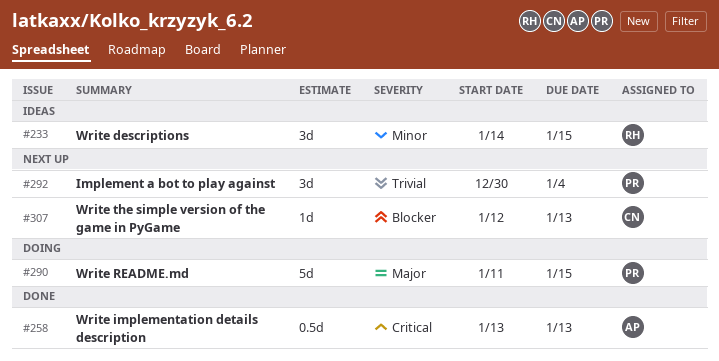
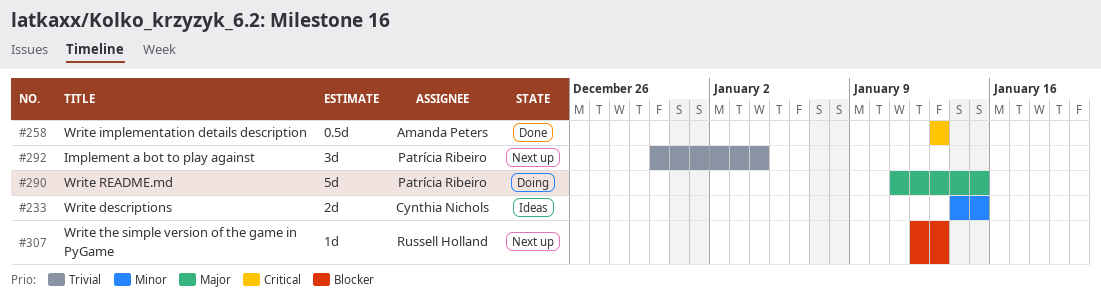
#233, owner: Russell Holland -> Cynthia Nichols
#233, estimate: 3d -> 2d
#307, owner: Cynthia Nichols -> Russell Holland

